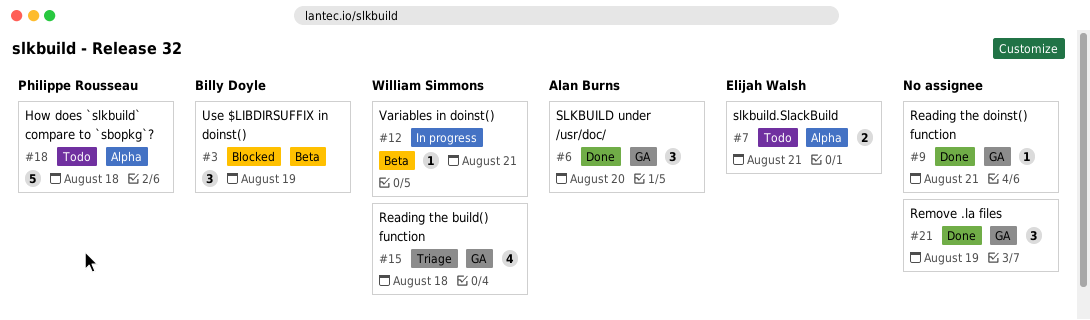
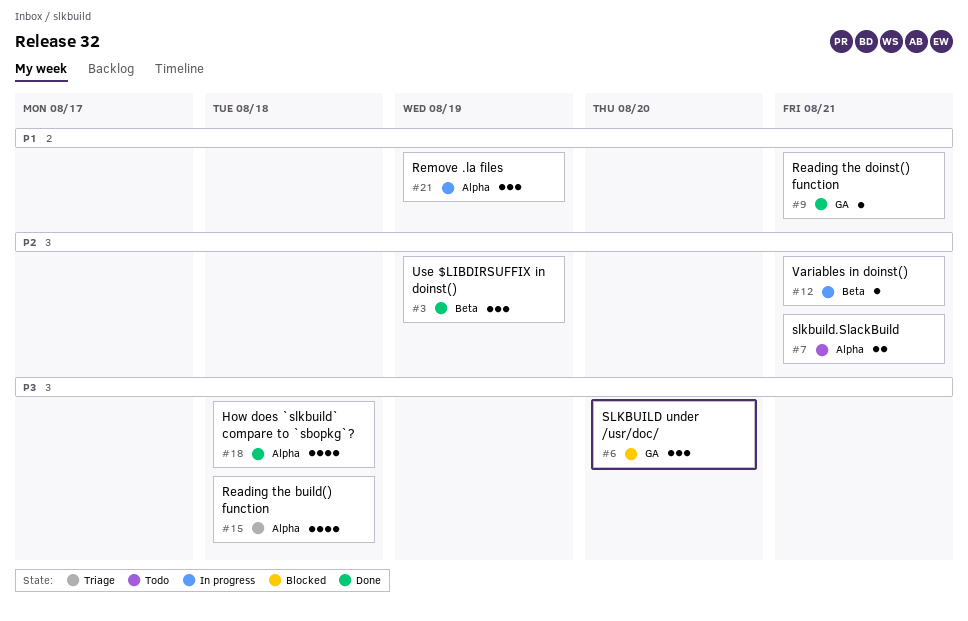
#3, status: Blocked -> Done
#6, status: Done -> Blocked
#15, label: GA -> Alpha
#18, status: Todo -> Done
#18, estimate: 5 -> 4
#21, status: Done -> In progress
#21, label: GA -> Alpha

